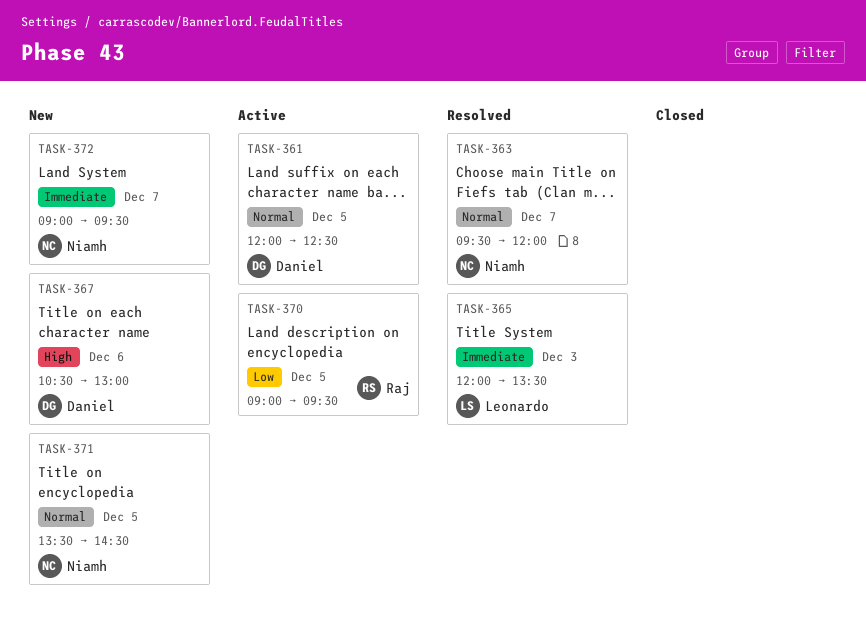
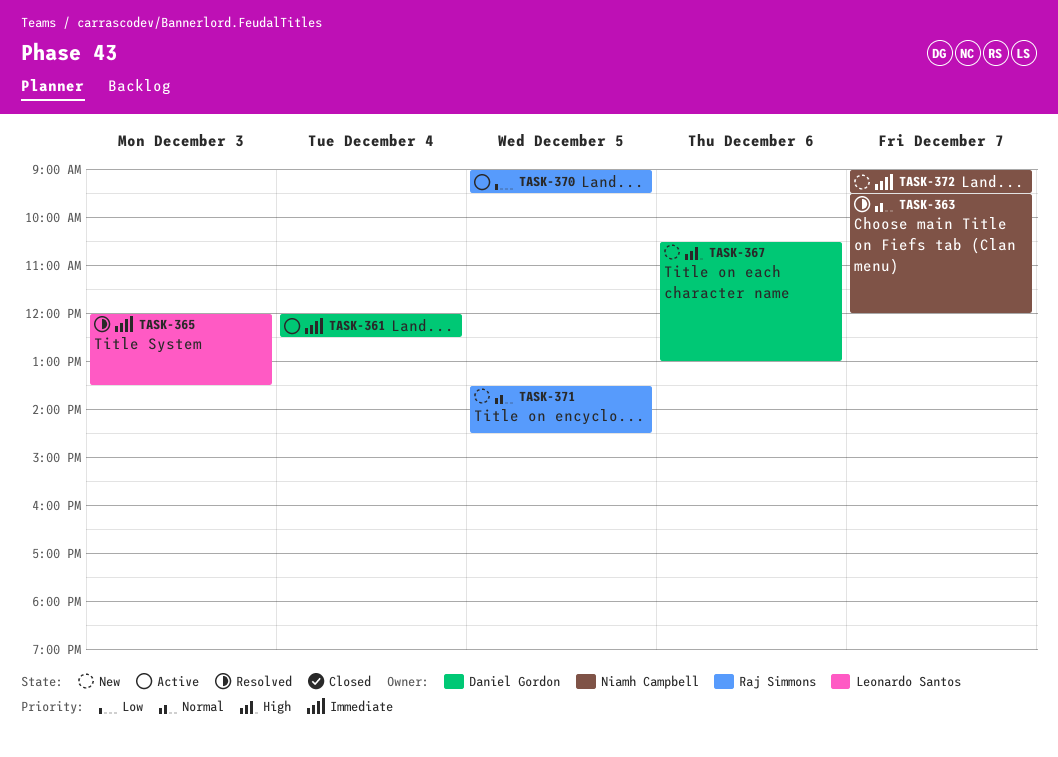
TASK-361, priority: Normal -> Immediate
TASK-361, day: Dec 5 -> Dec 4
TASK-371, owner: Niamh Campbell -> Raj Simmons

